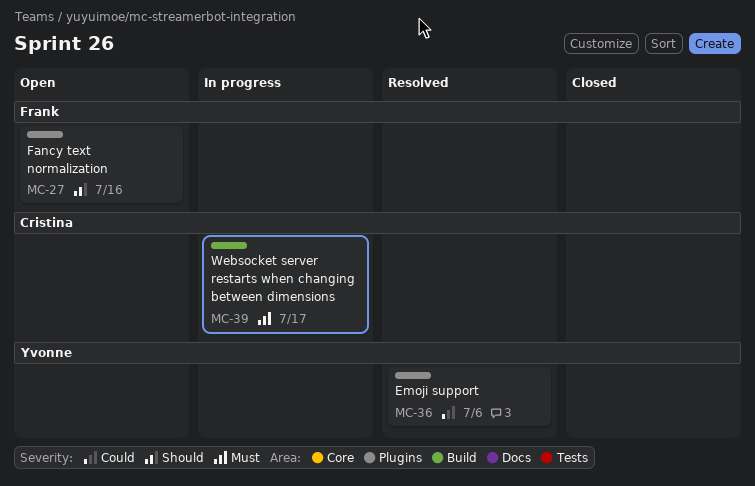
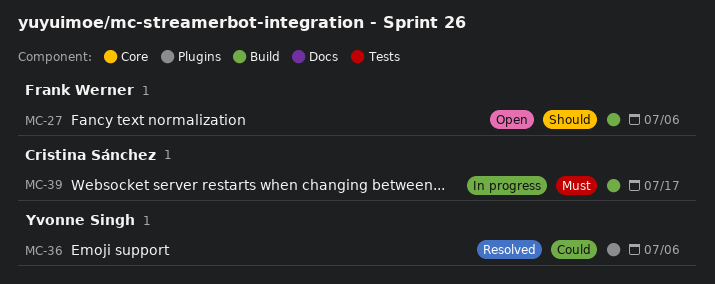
MC-27, label: Plugins -> Build
MC-27, due: Jul 16 -> Jul 6

